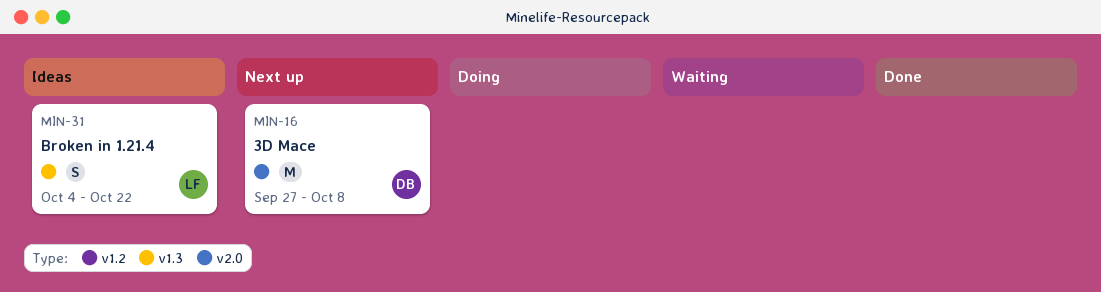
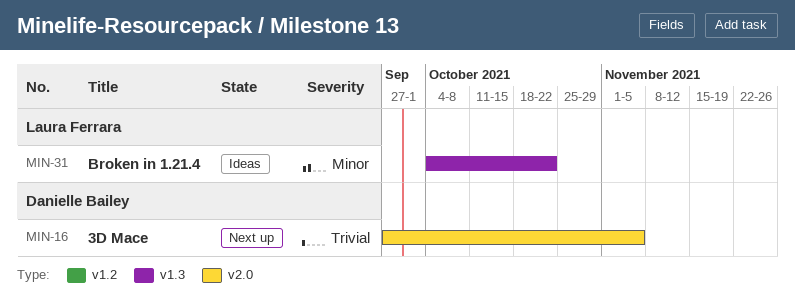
MIN-16, due: Oct 8 -> Nov 5

